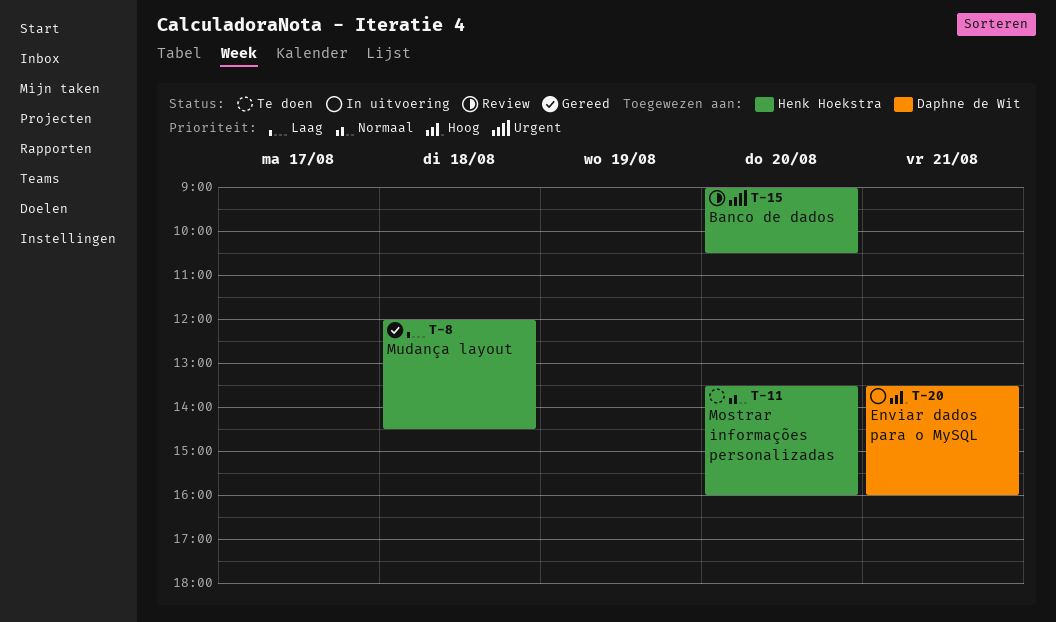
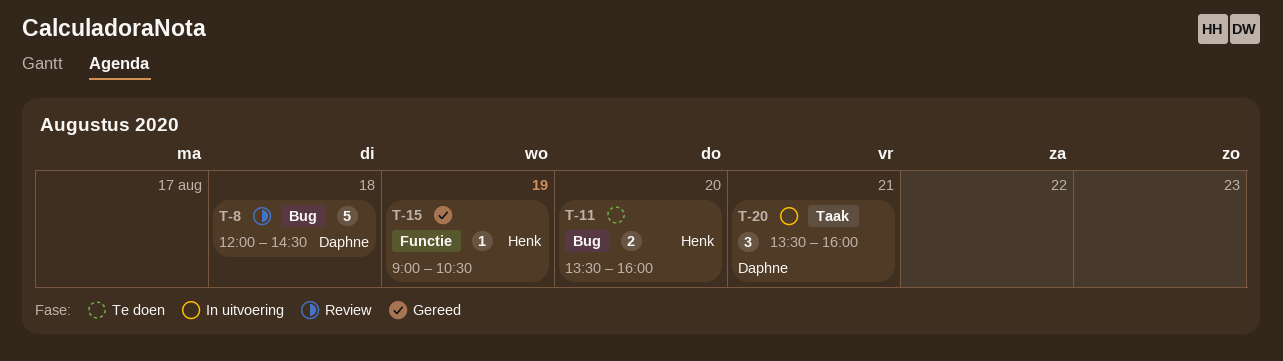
T-8, status: Gereed -> Review
T-8, owner: Henk Hoekstra -> Daphne de Wit
T-15, status: Review -> Gereed
T-15, day: Aug 20 -> Aug 19

